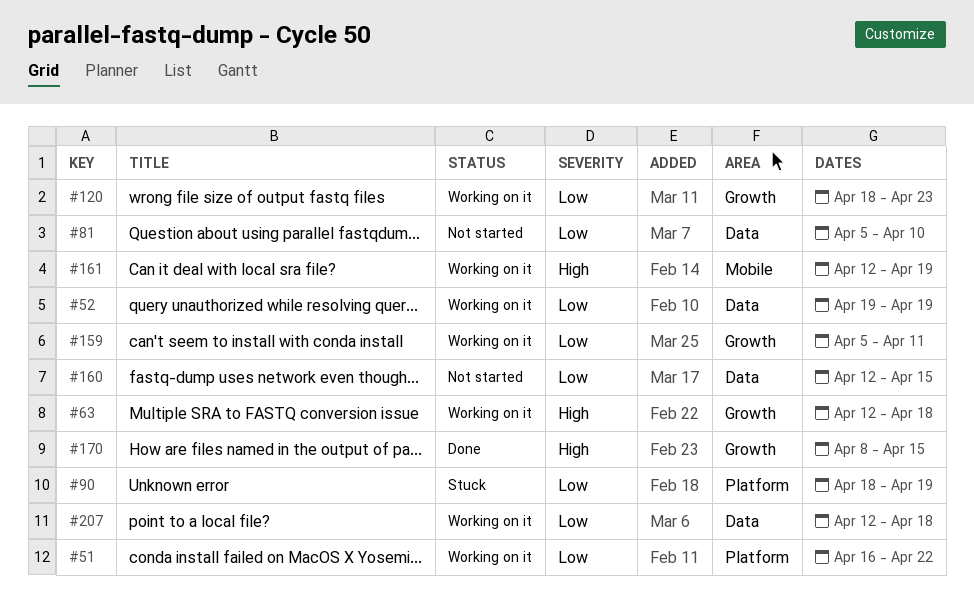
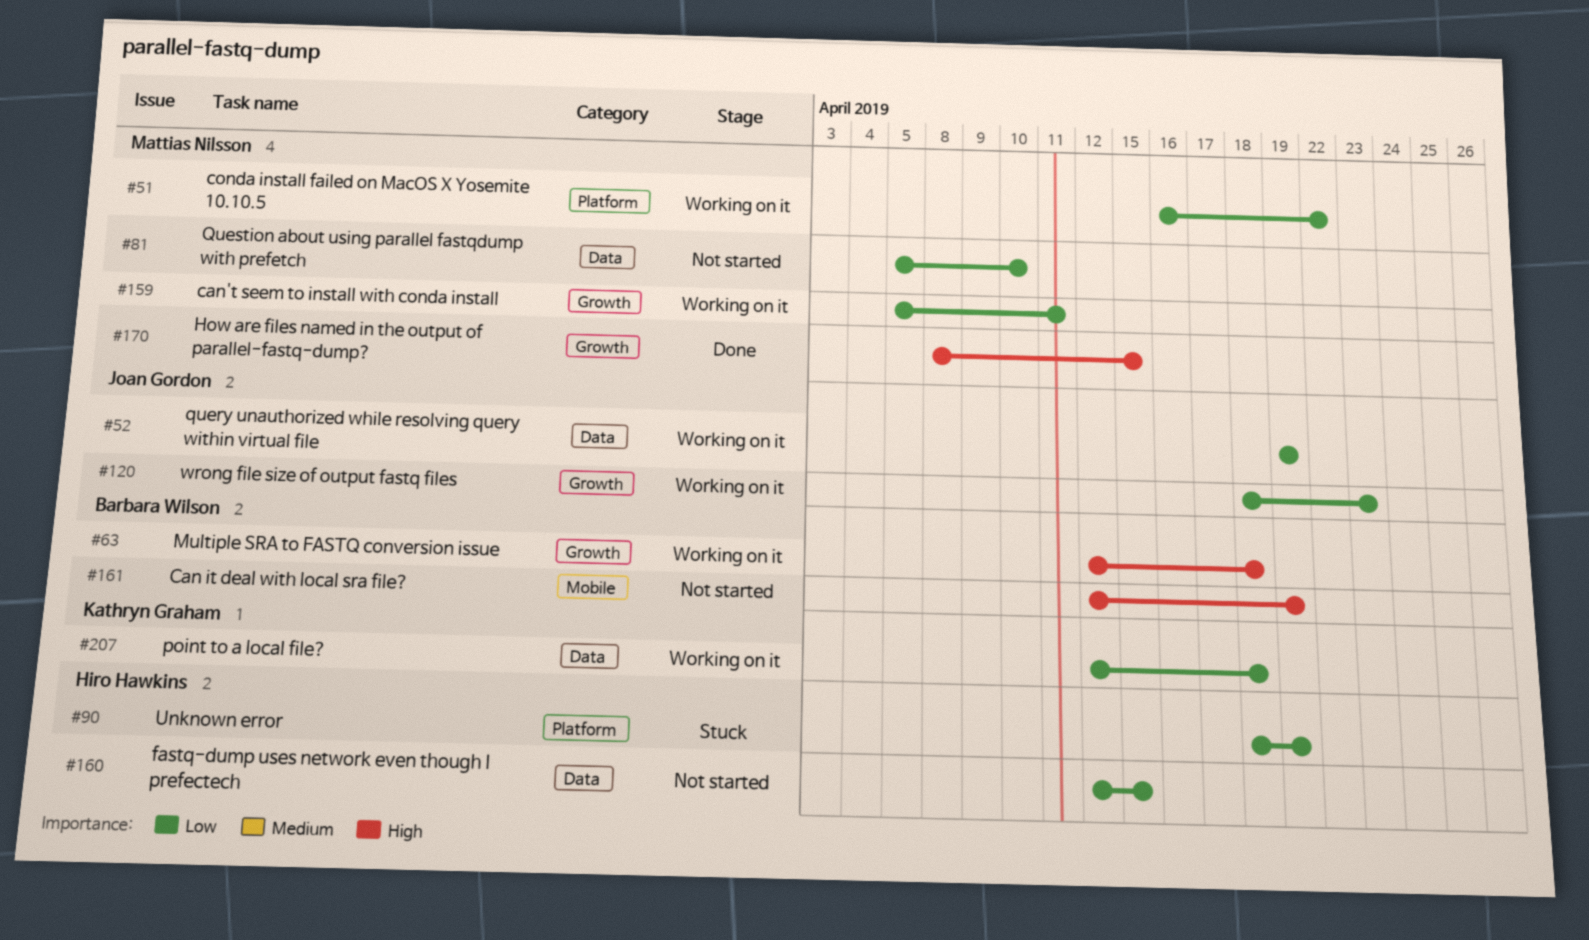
#161, status: Working on it -> Not started

